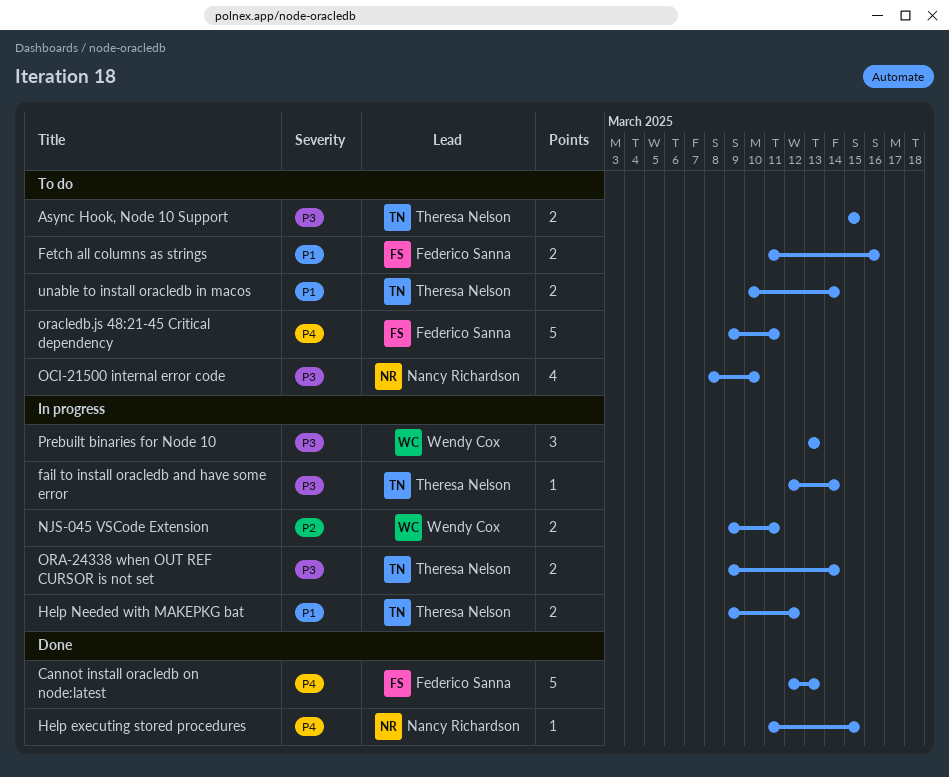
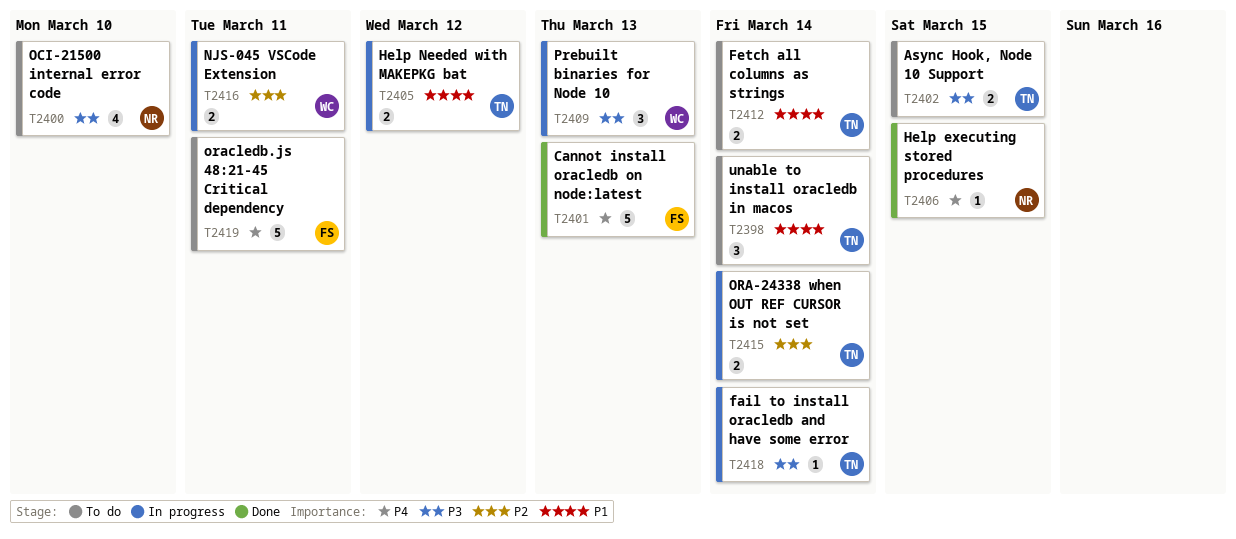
Fetch all columns as strings, owner: Federico Sanna -> Theresa Nelson
Fetch all columns as strings, due: Mar 16 -> Mar 14
ORA-24338 when OUT REF CURSOR is not set, priority: P3 -> P2
unable to install oracledb in macos, estimate: 2 -> 3

